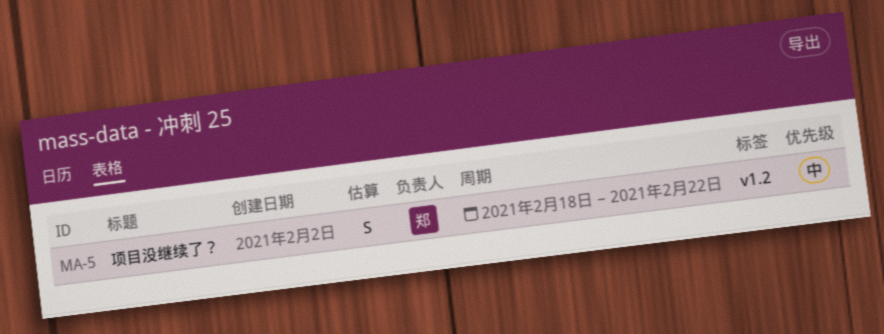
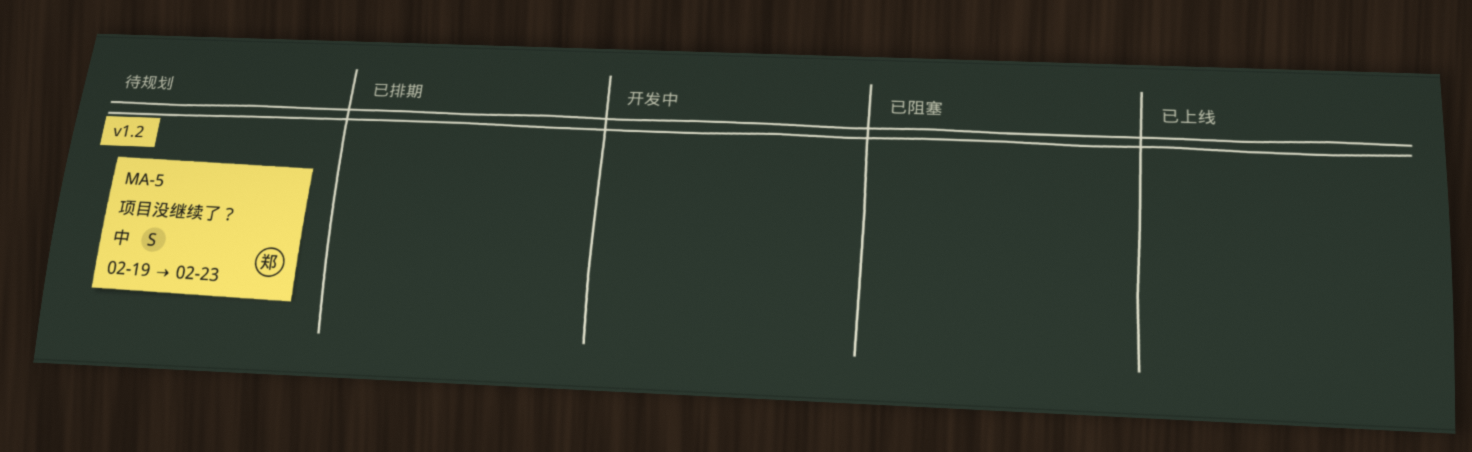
MA-5, start: Feb 18 -> Feb 19
MA-5, due: Feb 22 -> Feb 23

